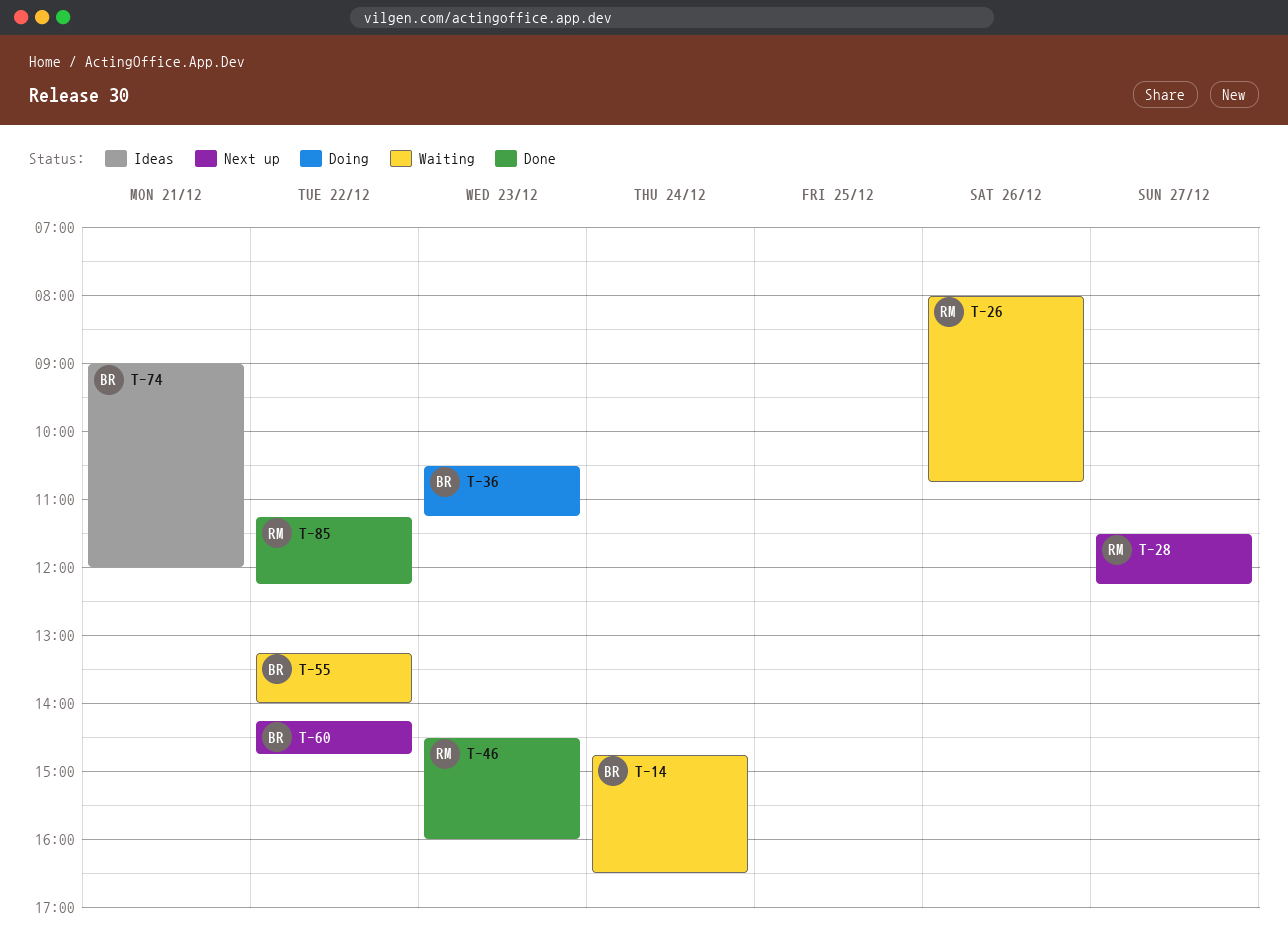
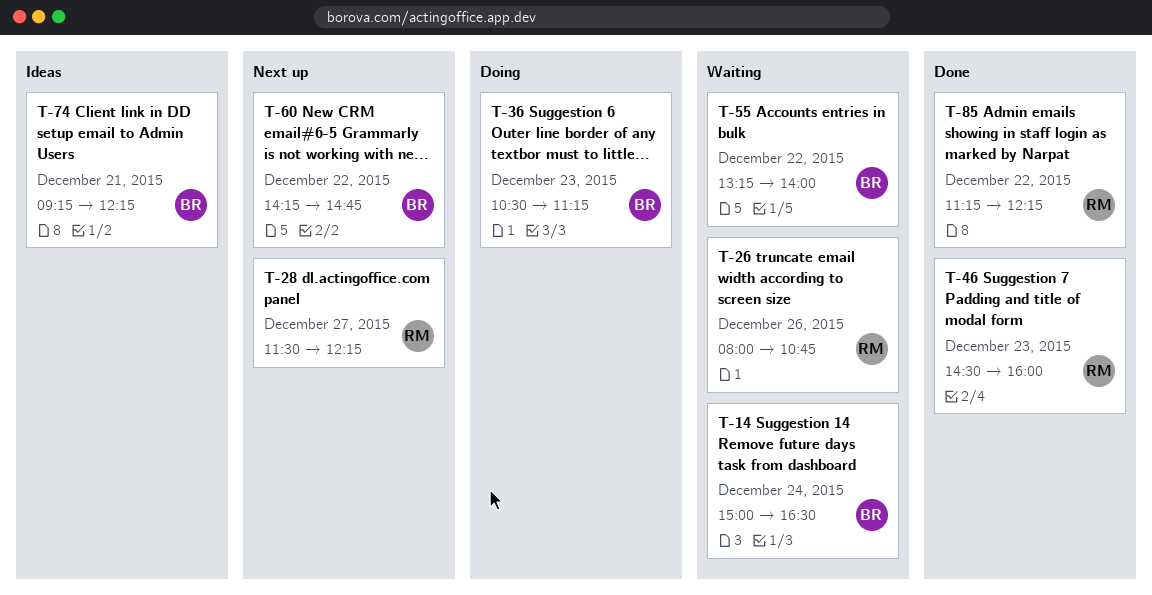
T-14, begins: 14:45 -> 15:00
T-74, begins: 09:00 -> 09:15
T-74, ends: 12:00 -> 12:15

